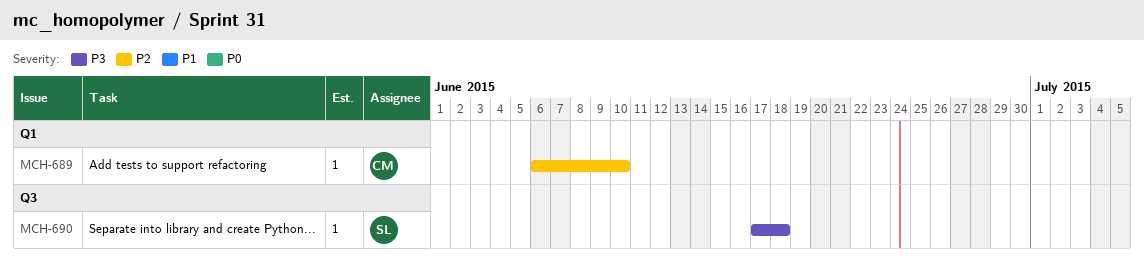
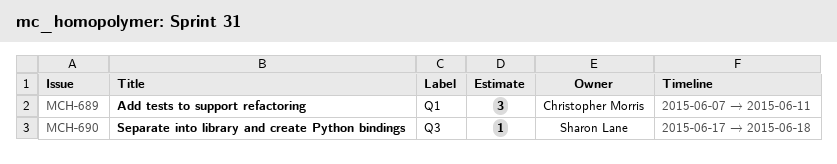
MCH-689, estimate: 1 -> 3
MCH-689, start: Jun 6 -> Jun 7
MCH-689, due: Jun 10 -> Jun 11

